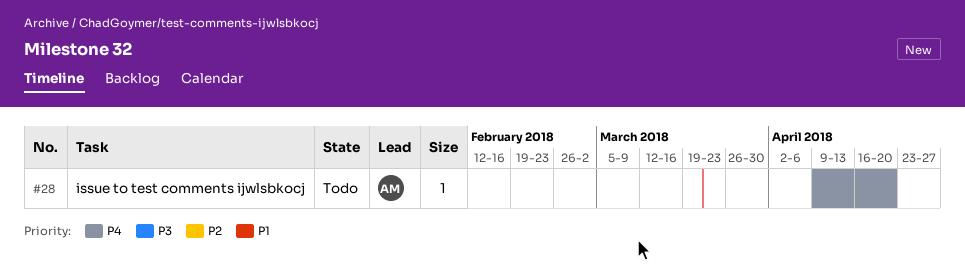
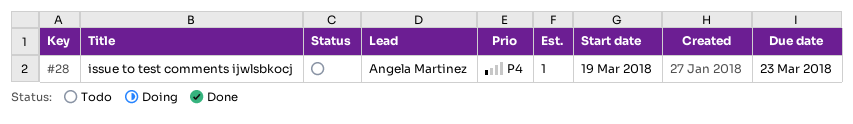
#28, start: Apr 9 -> Mar 19
#28, due: Apr 20 -> Mar 23

